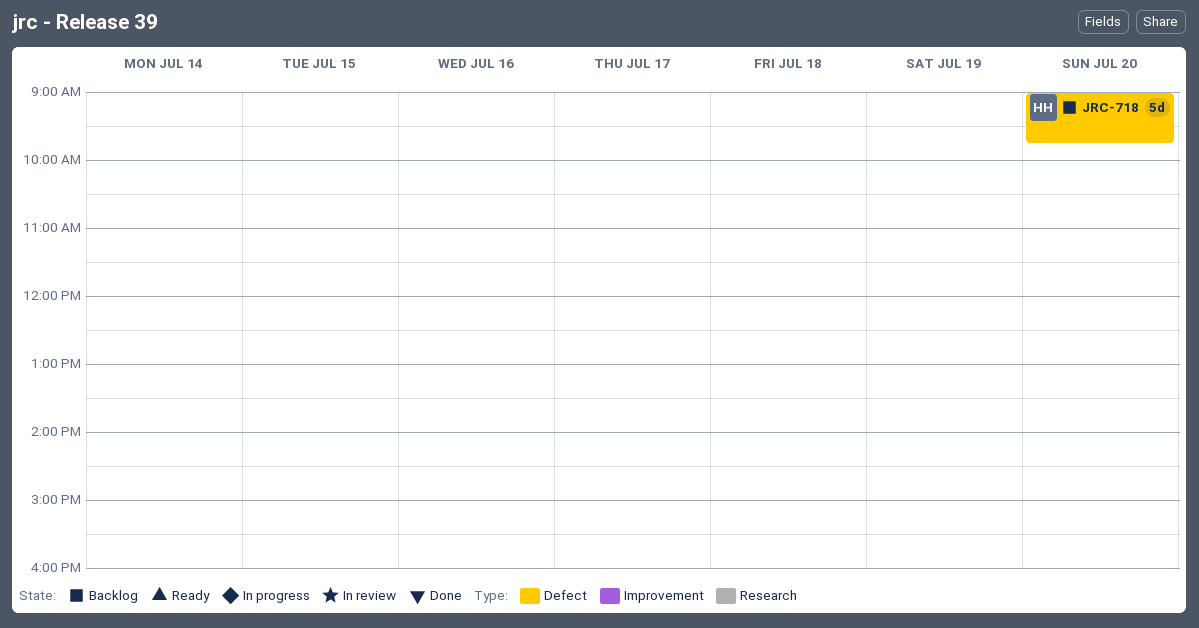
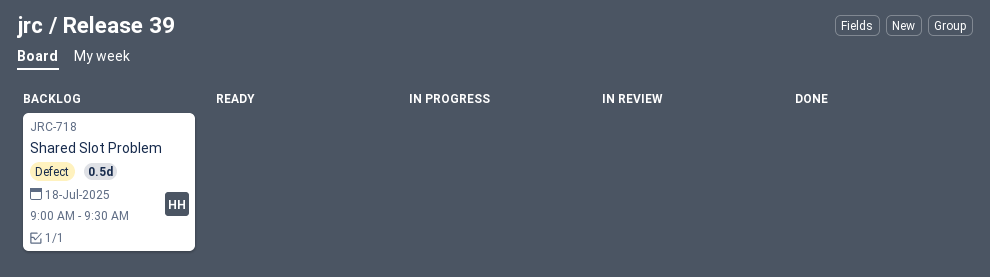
JRC-718, estimate: 5d -> 0.5d
JRC-718, day: Jul 20 -> Jul 18
JRC-718, ends: 09:45 -> 09:30

